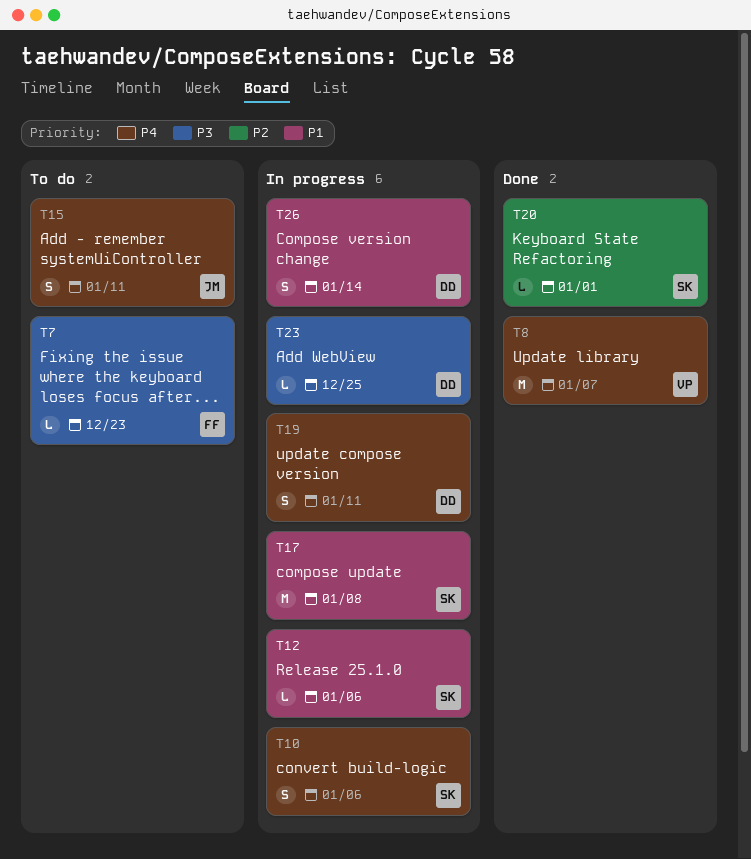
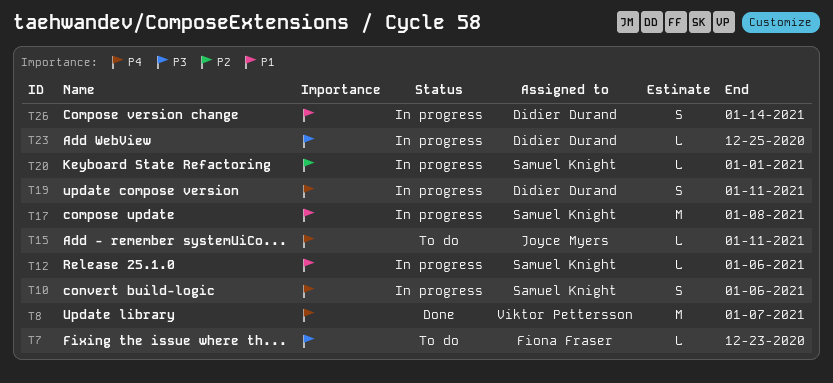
T15, estimate: S -> L
T20, status: Done -> In progress

